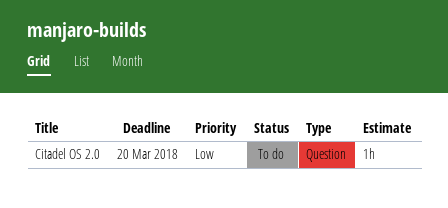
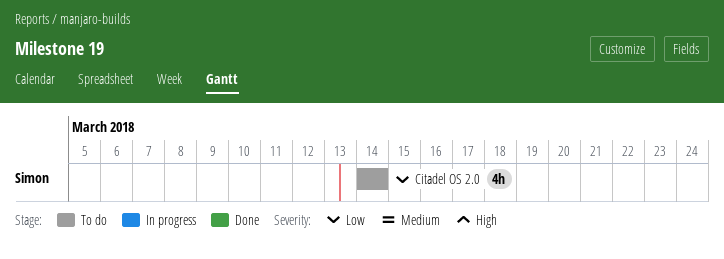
Citadel OS 2.0, estimate: 1h -> 4h
Citadel OS 2.0, due: Mar 20 -> Mar 14

